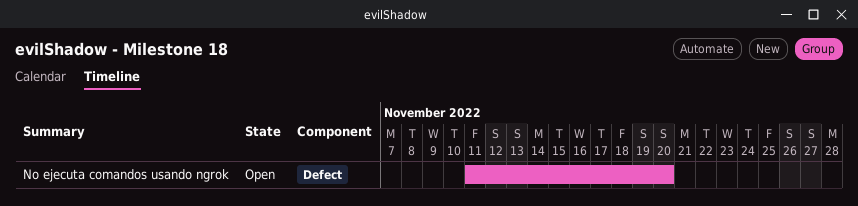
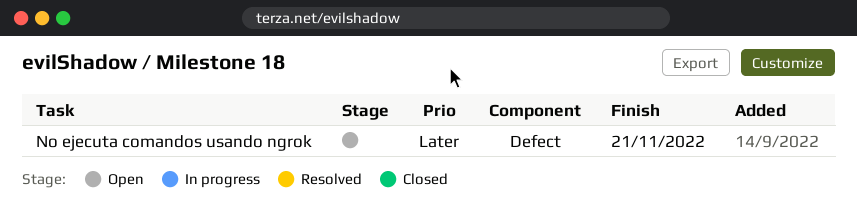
No ejecuta comandos usando ngrok, due: Nov 20 -> Nov 21

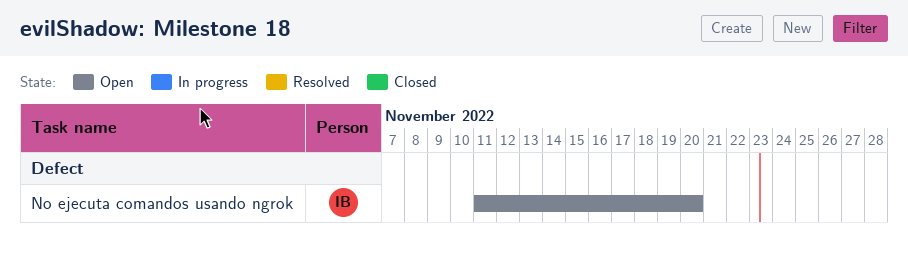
No ejecuta comandos usando ngrok, due: Nov 21 -> Nov 20

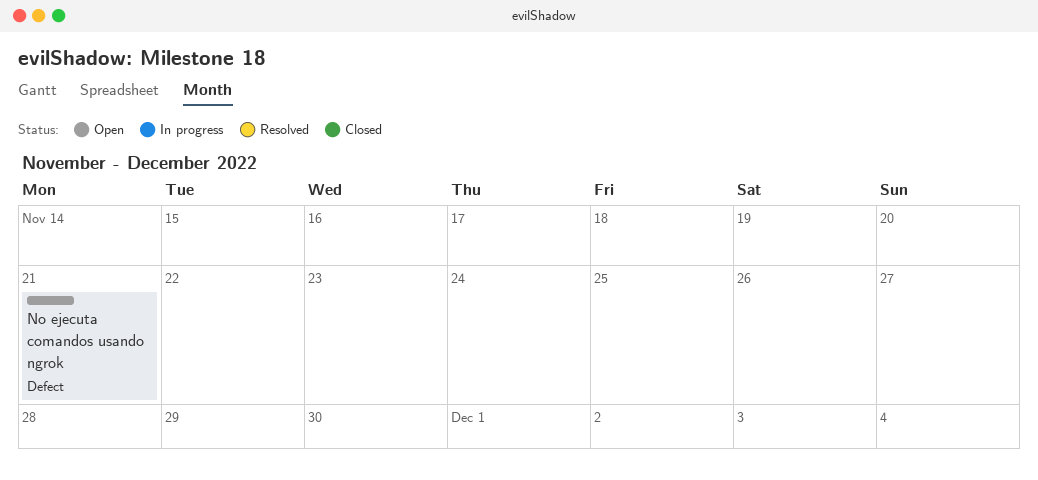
No ejecuta comandos usando ngrok, due: Nov 20 -> Nov 21

